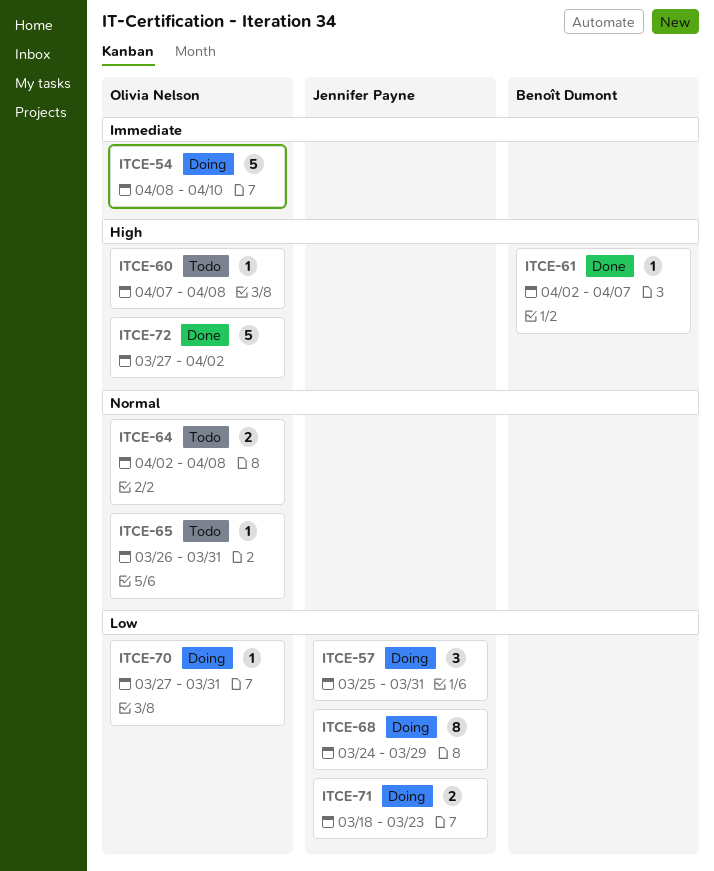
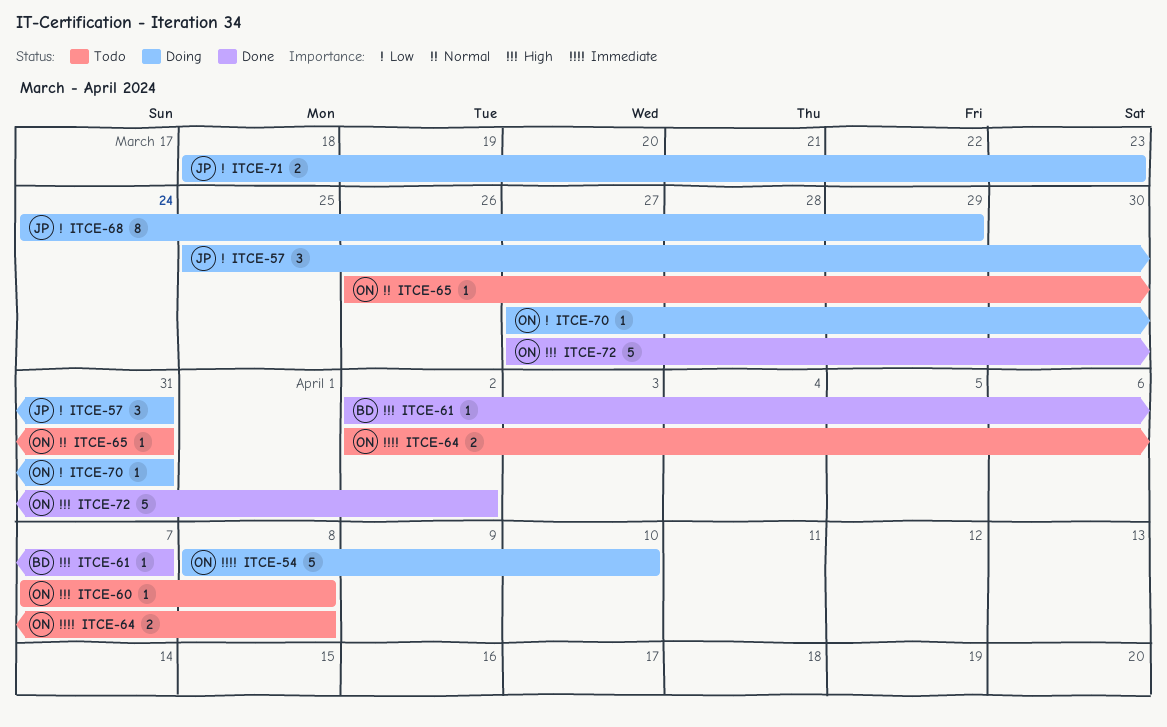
ITCE-64, priority: Normal -> Immediate

